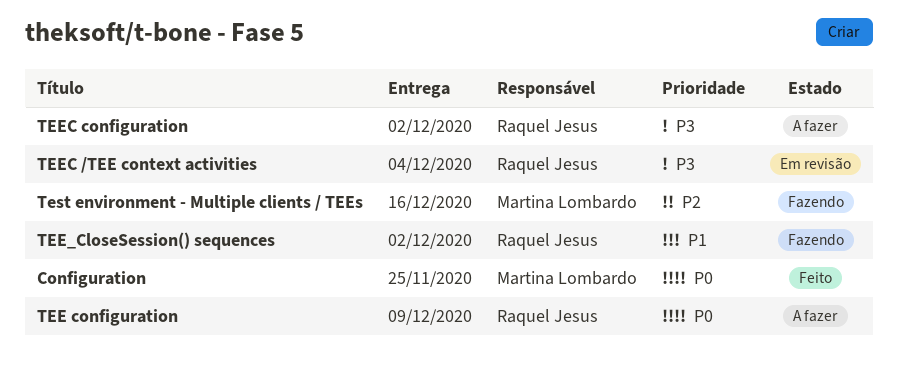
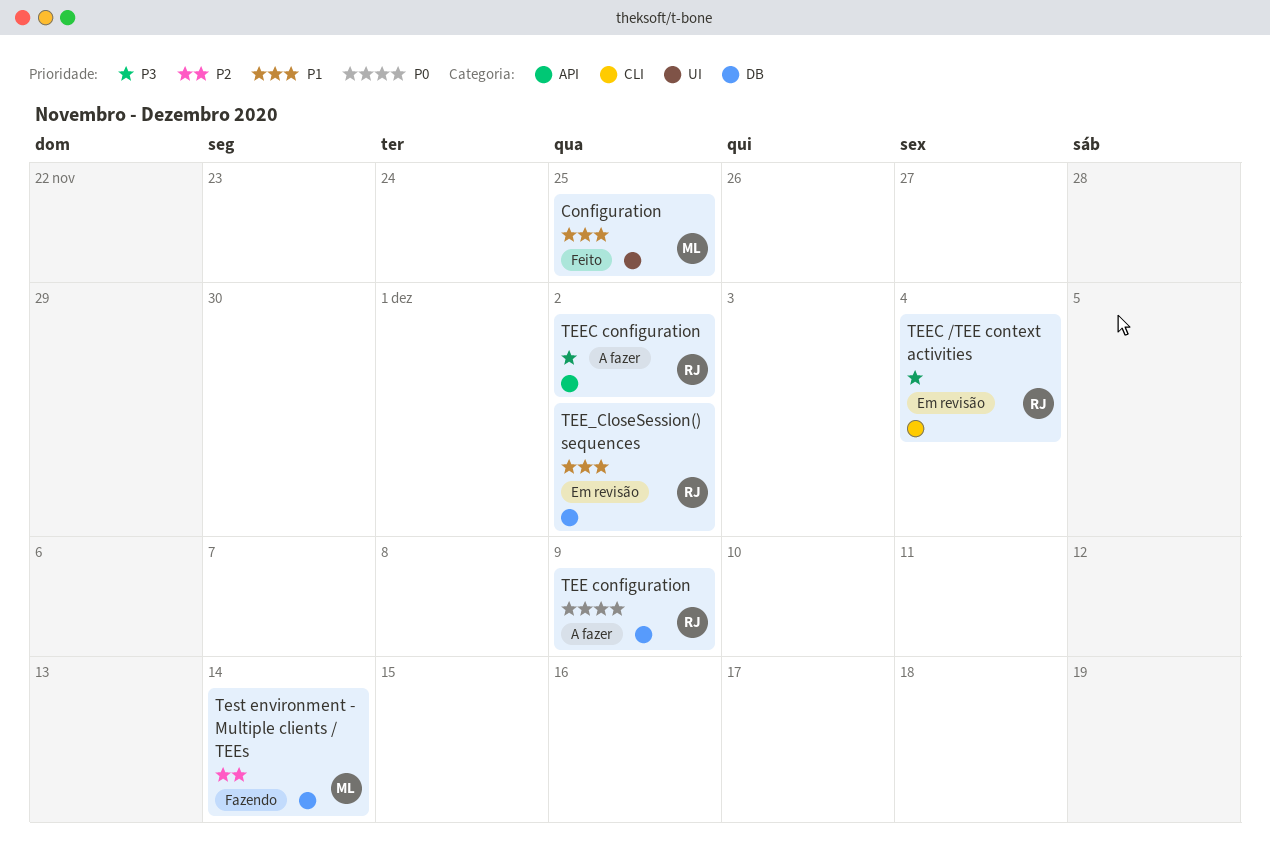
Configuration, priority: P0 -> P1
TEE_CloseSession() sequences, status: Fazendo -> Em revisão
Test environment - Multiple clients / TEEs, due: Dec 16 -> Dec 14

